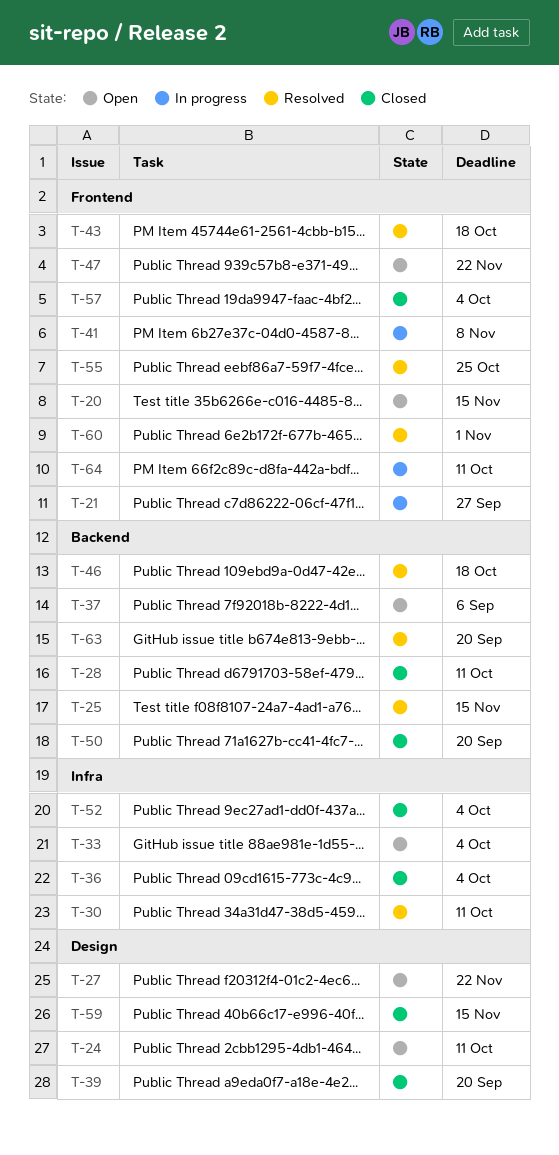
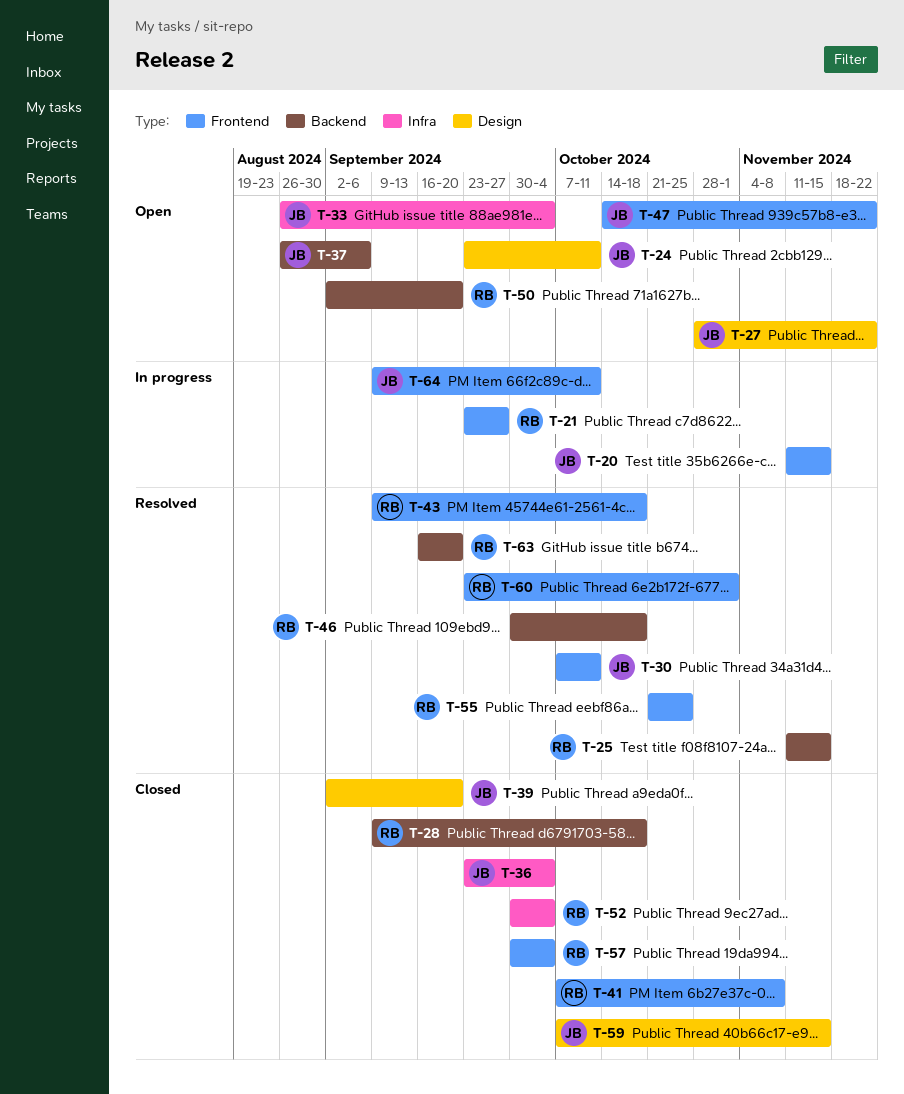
T-20, status: Open -> In progress
T-28, due: Oct 11 -> Oct 18
T-30, label: Infra -> Frontend
T-41, status: In progress -> Closed
T-50, status: Closed -> Open

